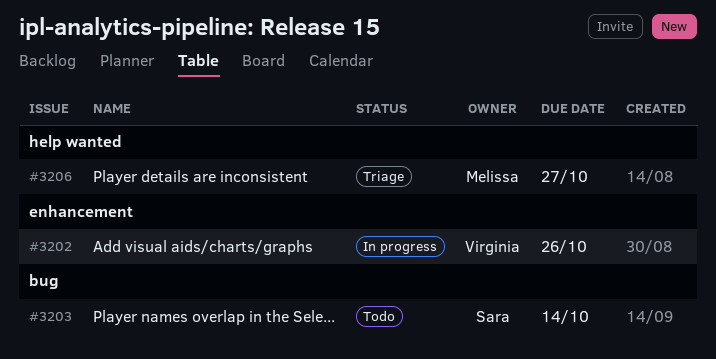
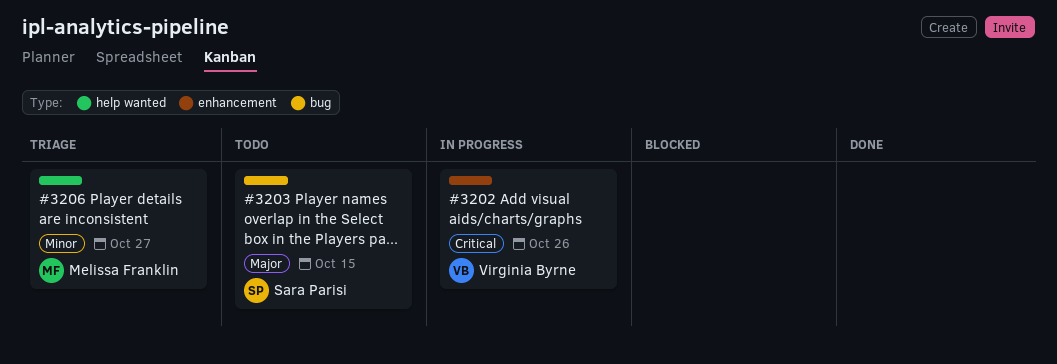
#3203, due: Oct 14 -> Oct 15

